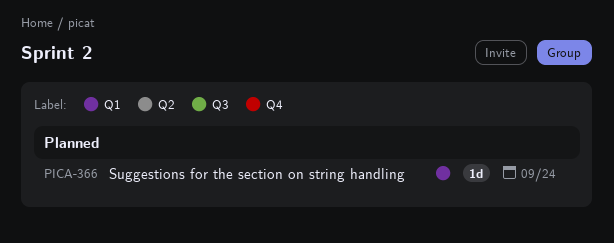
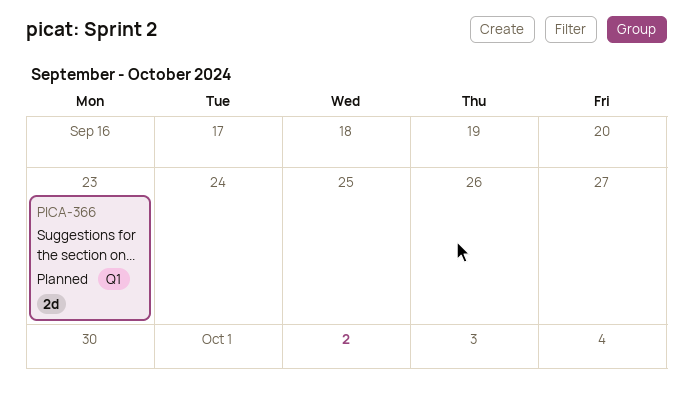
PICA-366, estimate: 1d -> 2d
PICA-366, due: Sep 24 -> Sep 23

